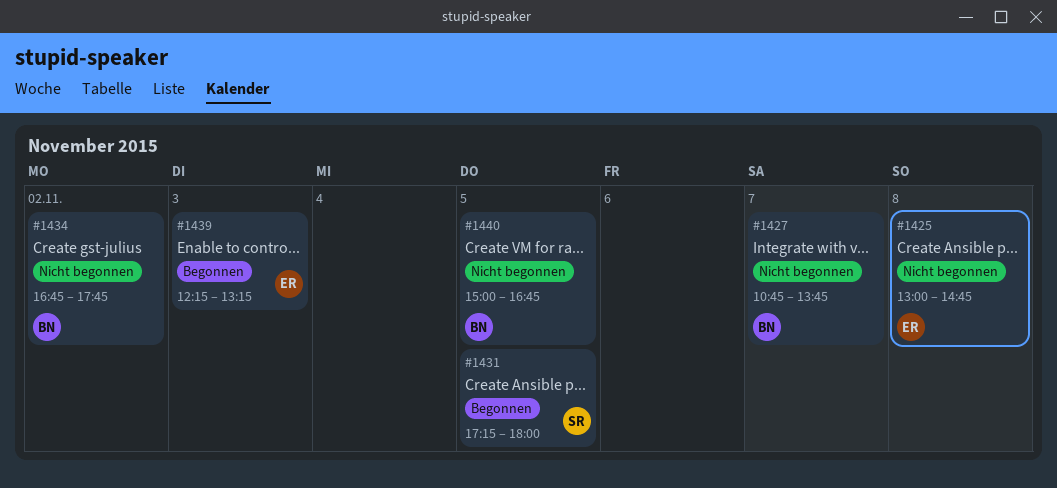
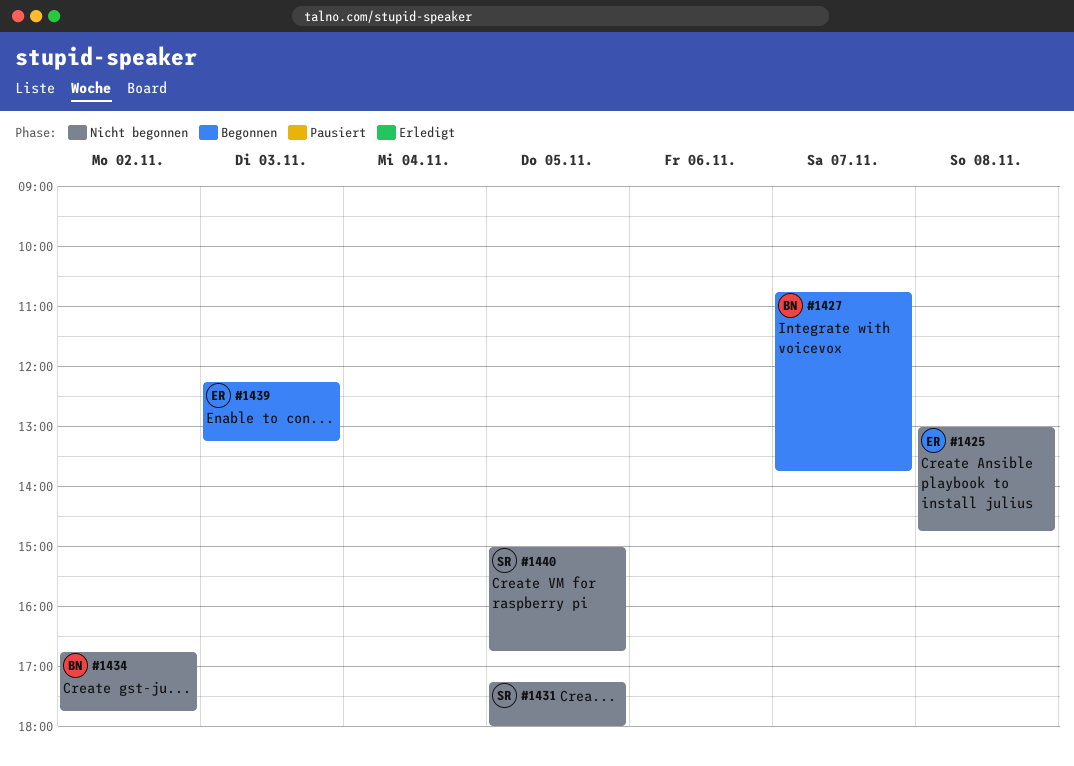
#1427, status: Nicht begonnen -> Begonnen
#1431, status: Begonnen -> Nicht begonnen
#1440, owner: BN -> SR

